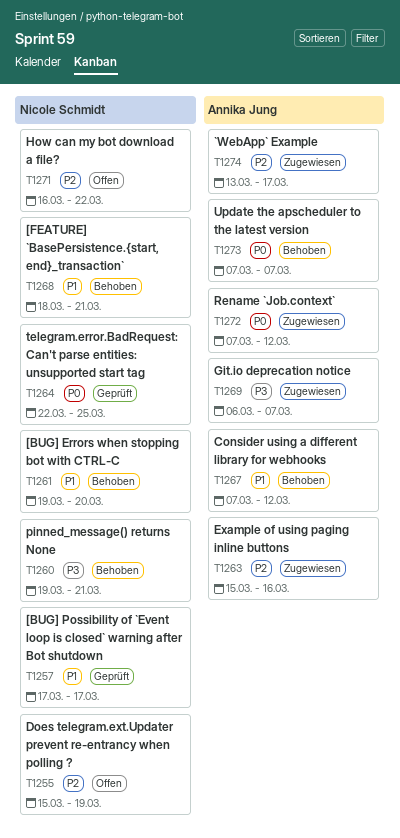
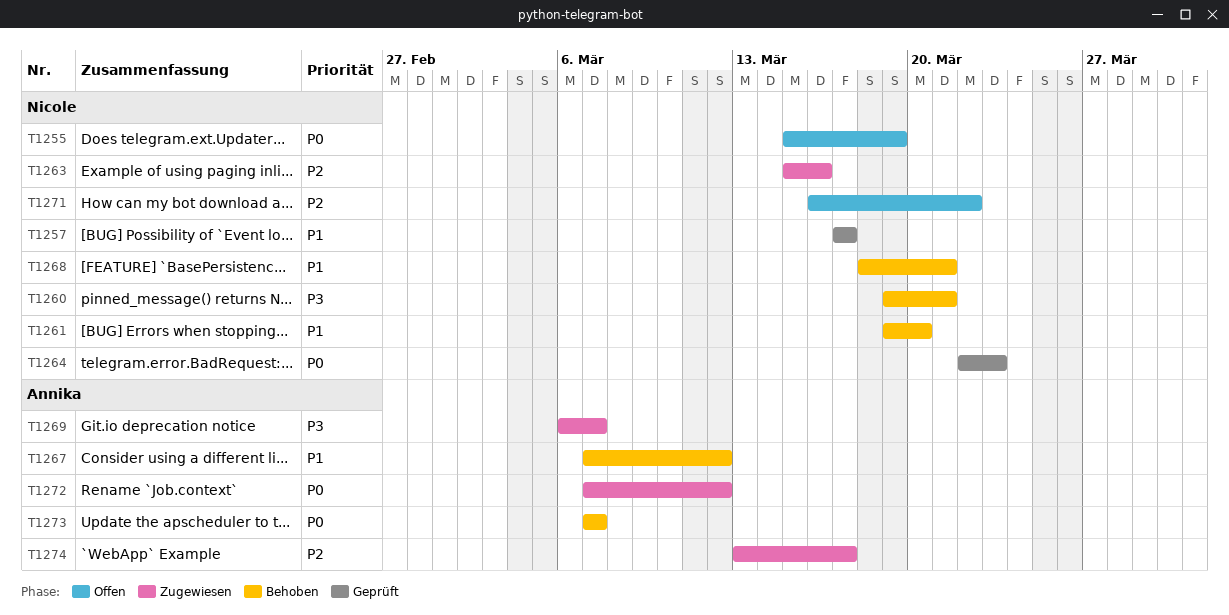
T1255, priority: P2 -> P0
T1263, owner: Annika Jung -> Nicole Schmidt
T1264, due: Mar 25 -> Mar 23

